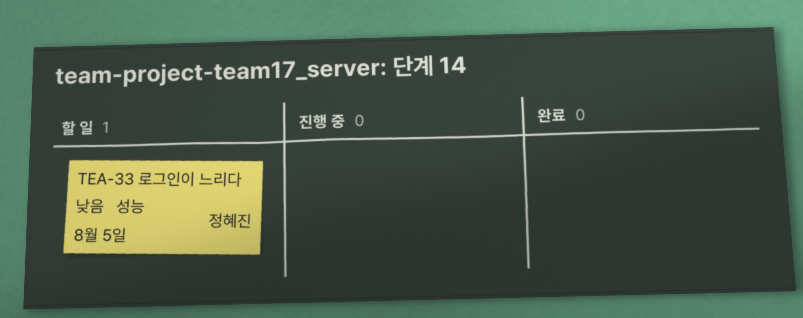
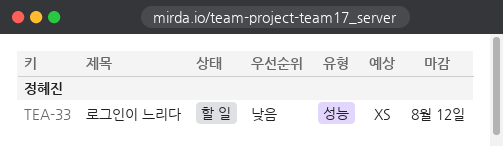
TEA-33, due: Aug 5 -> Aug 12

